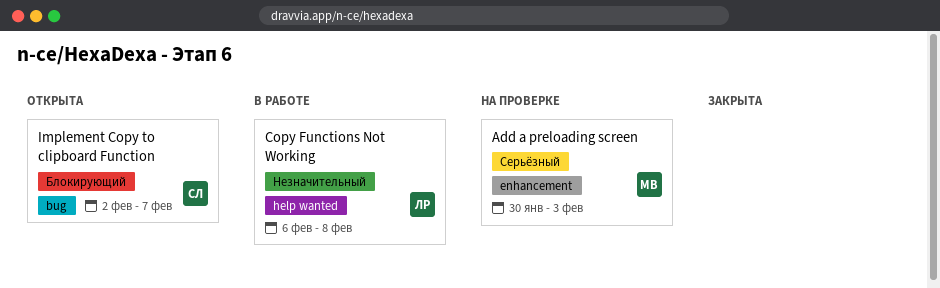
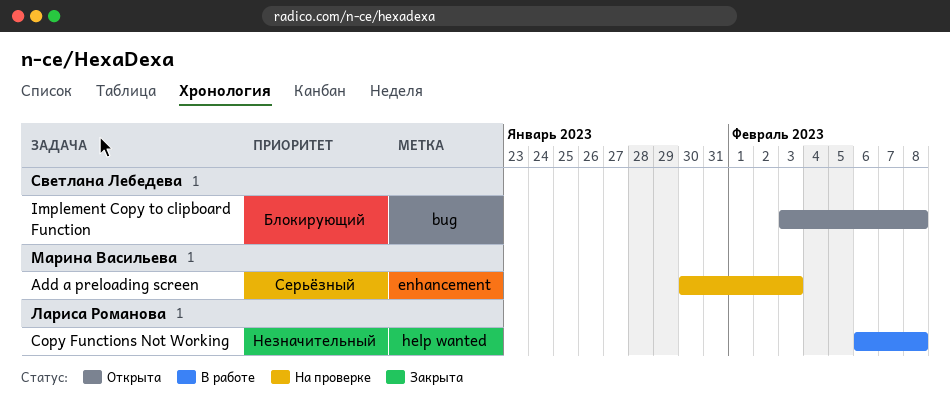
Implement Copy to clipboard Function, start: Feb 2 -> Feb 3
Implement Copy to clipboard Function, due: Feb 7 -> Feb 8

